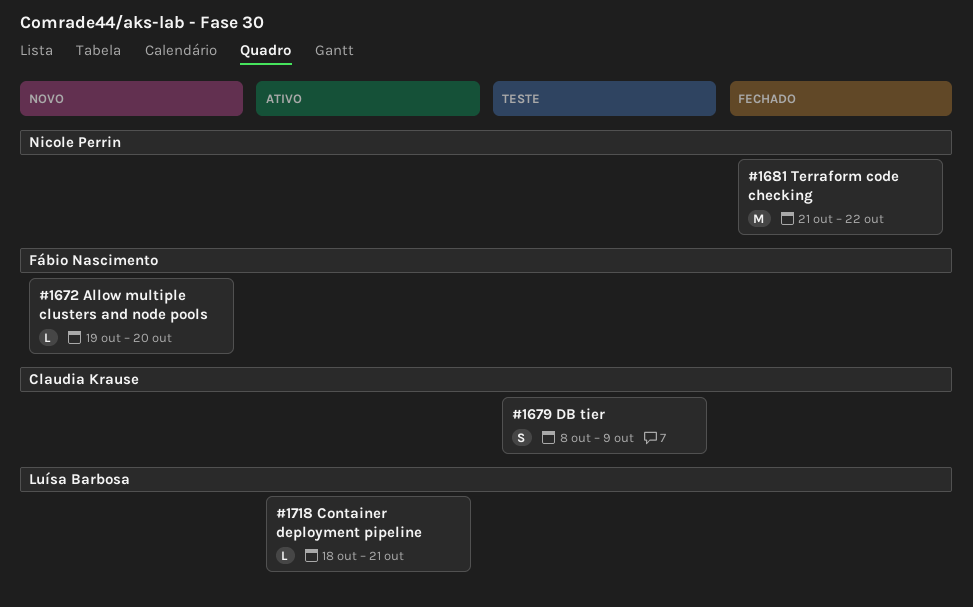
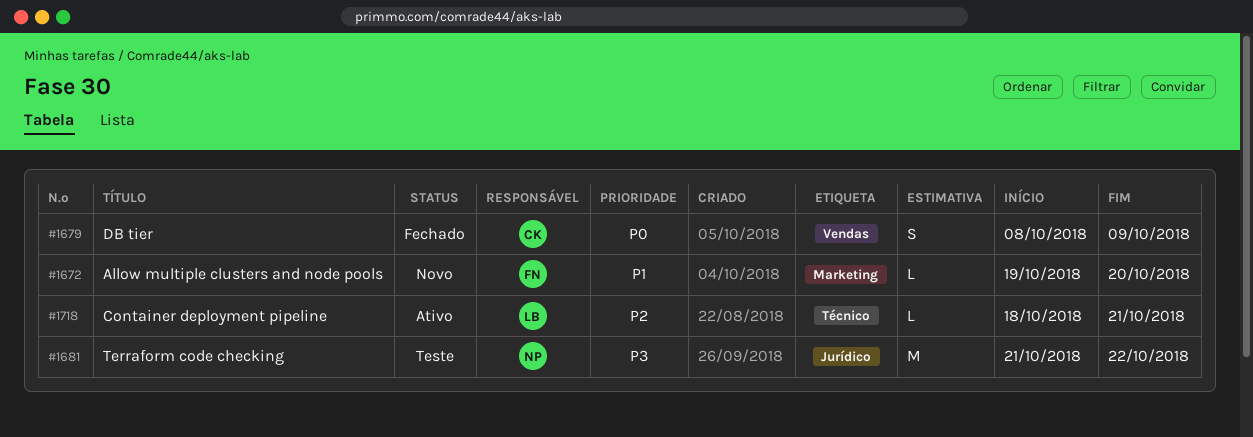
#1679, status: Teste -> Fechado
#1681, status: Fechado -> Teste

